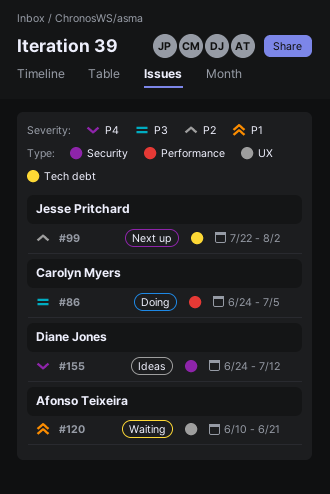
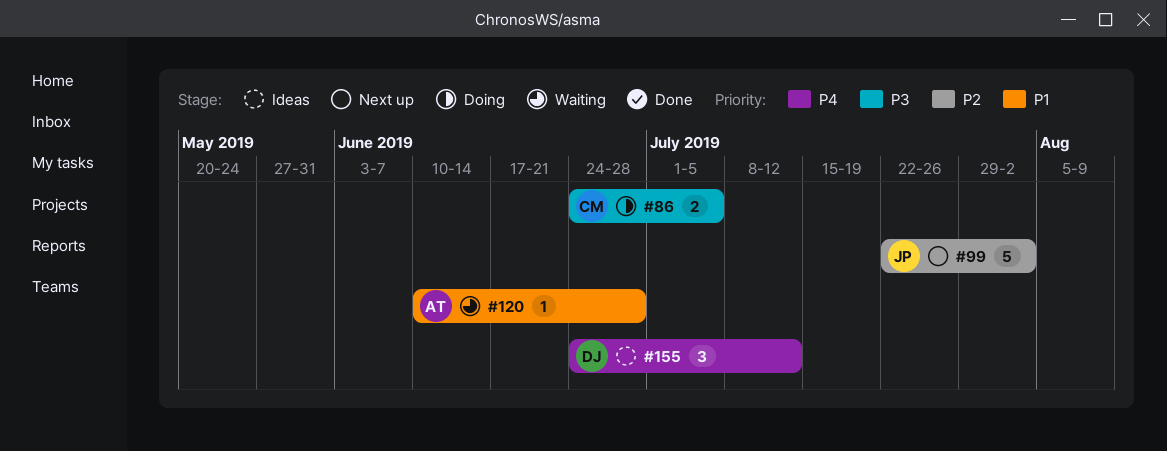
#120, due: Jun 21 -> Jun 28

